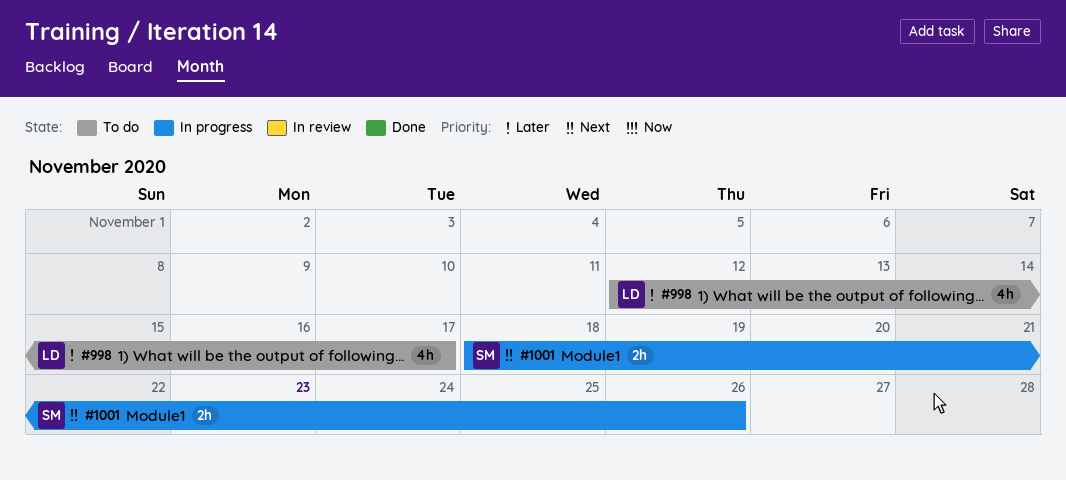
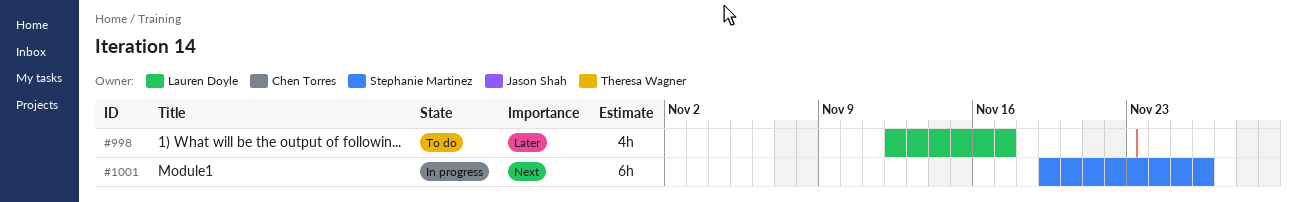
#1001, estimate: 2h -> 6h
#1001, start: Nov 18 -> Nov 19

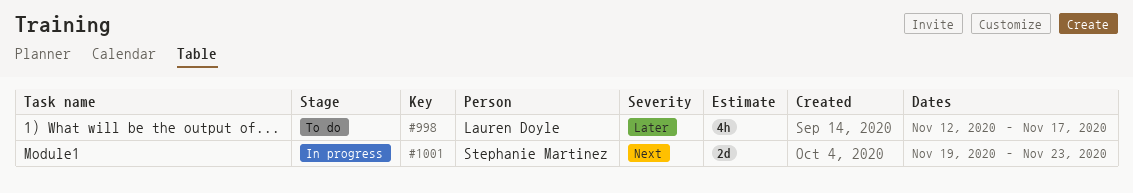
#1001, estimate: 6h -> 2d
#1001, due: Nov 26 -> Nov 23

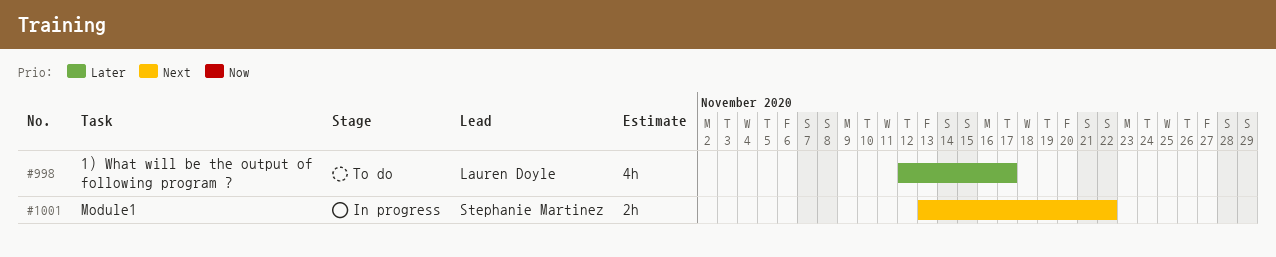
#1001, estimate: 2d -> 2h
#1001, start: Nov 19 -> Nov 13
#1001, due: Nov 23 -> Nov 22

